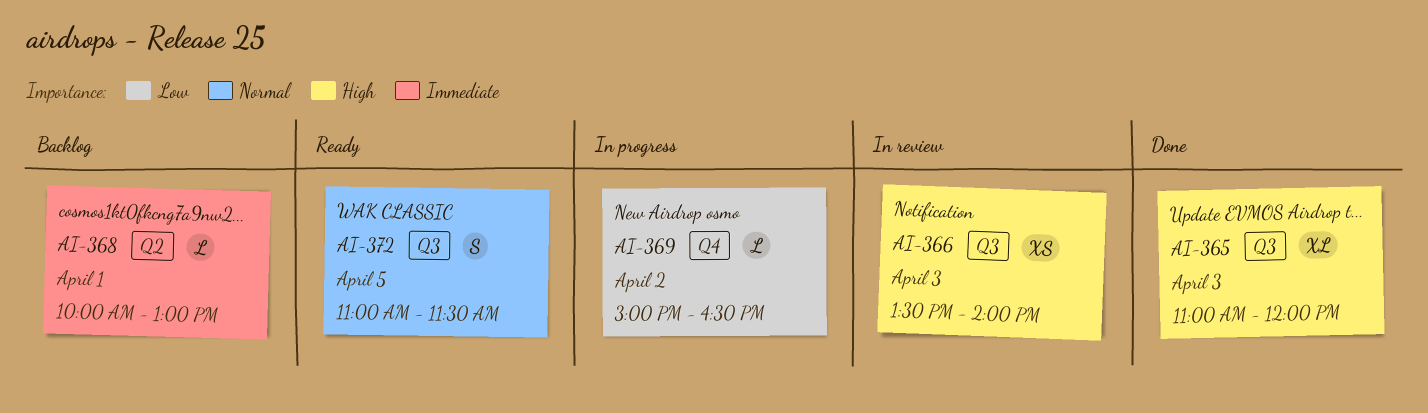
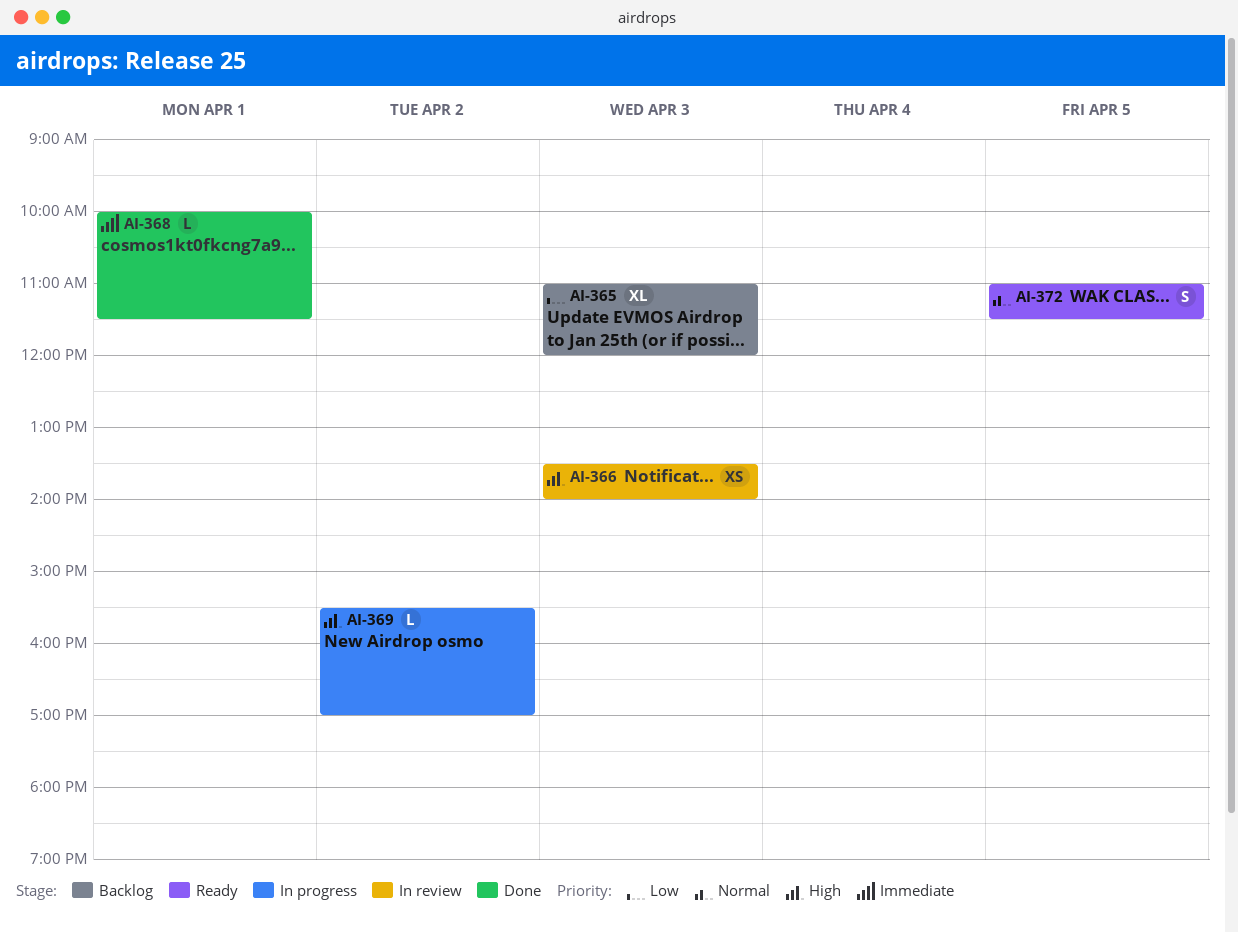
AI-365, status: Done -> Backlog
AI-365, priority: High -> Low
AI-368, status: Backlog -> Done
AI-368, ends: 13:00 -> 11:30
AI-369, priority: Low -> High
AI-369, begins: 15:00 -> 15:30
AI-369, ends: 16:30 -> 17:00

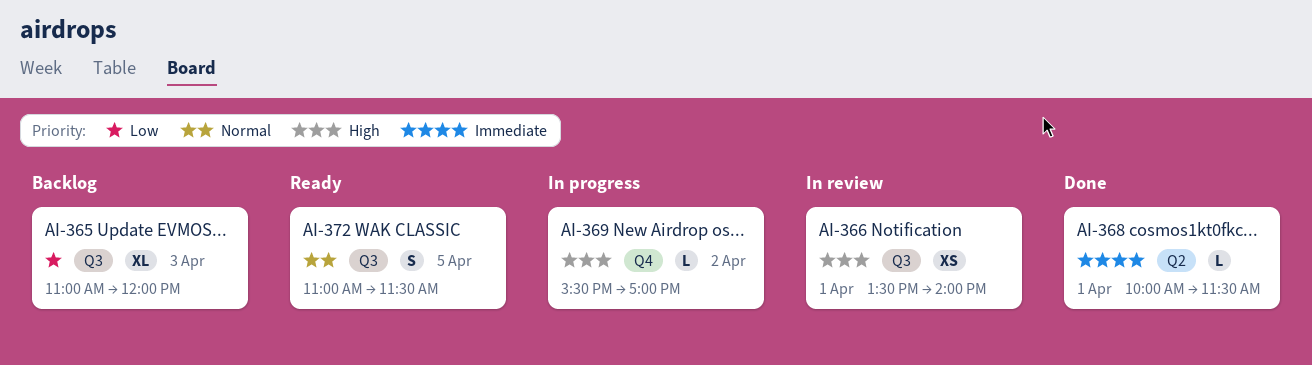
AI-366, day: Apr 3 -> Apr 1

